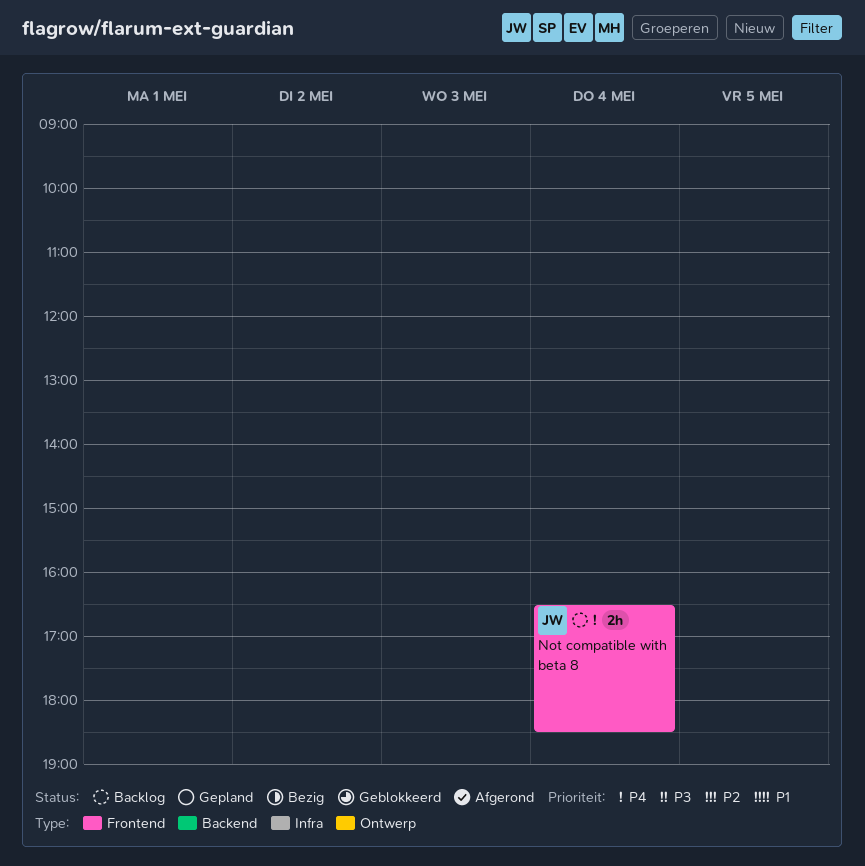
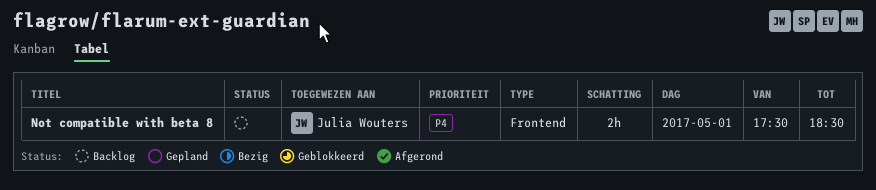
Not compatible with beta 8, day: May 4 -> May 1
Not compatible with beta 8, begins: 16:30 -> 17:30

